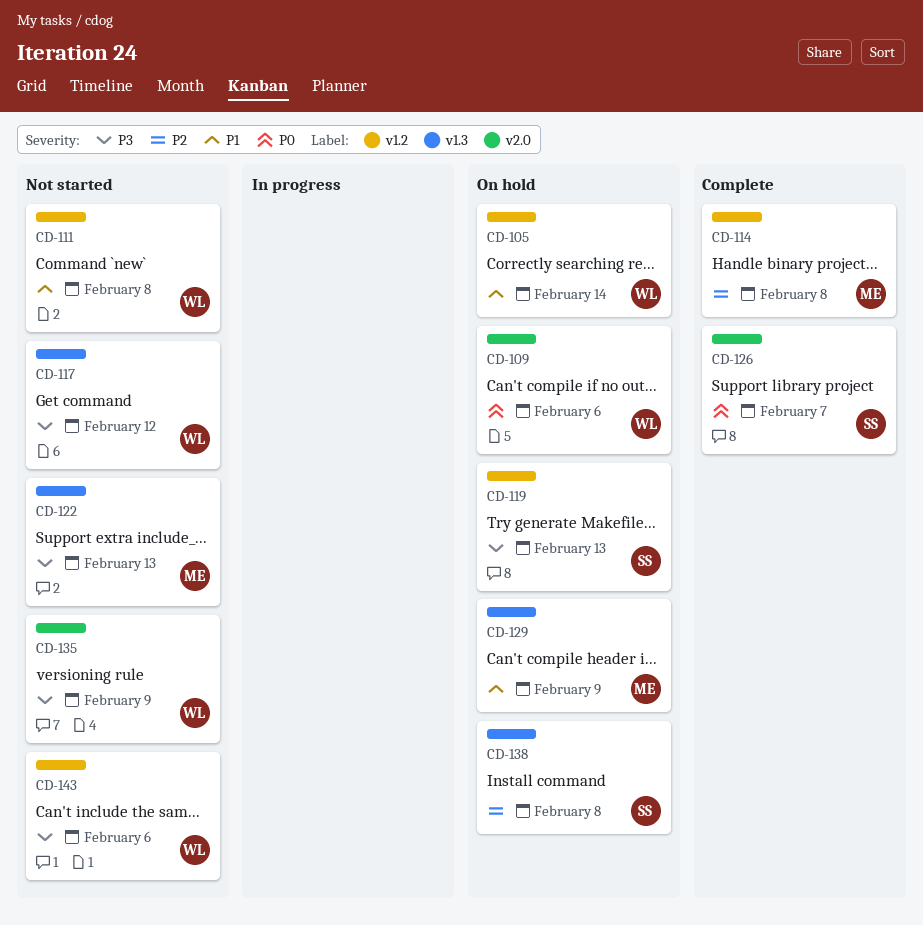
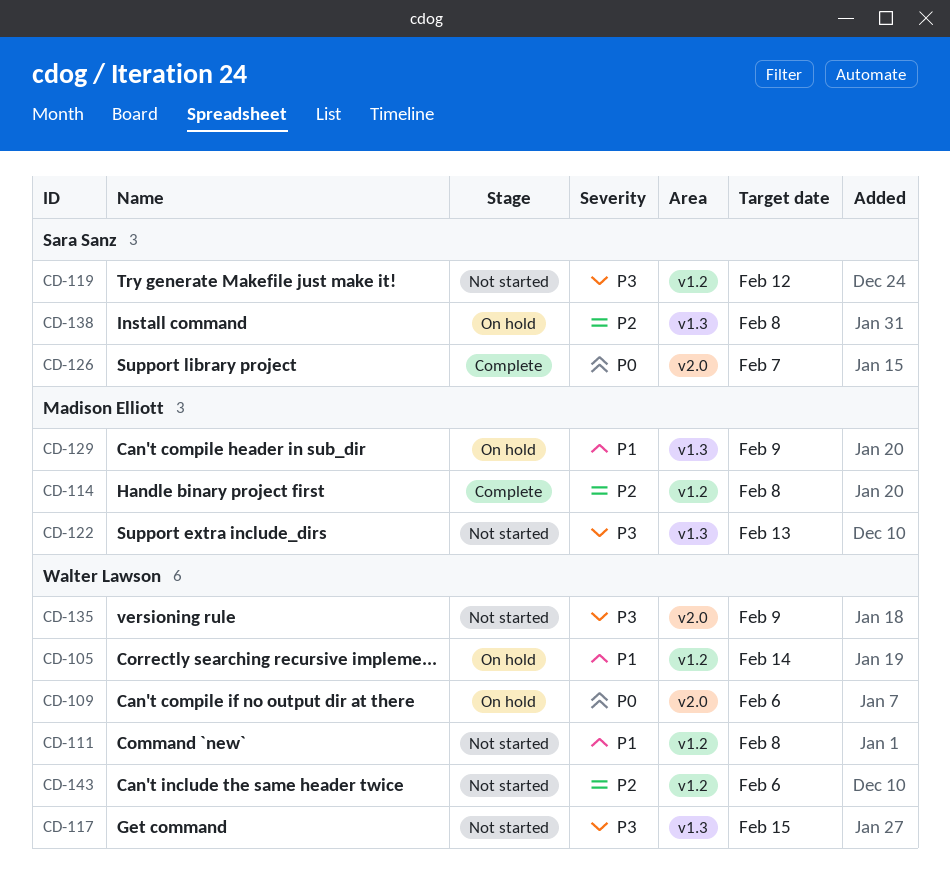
CD-117, due: Feb 12 -> Feb 15
CD-119, status: On hold -> Not started
CD-119, due: Feb 13 -> Feb 12
CD-143, priority: P3 -> P2

